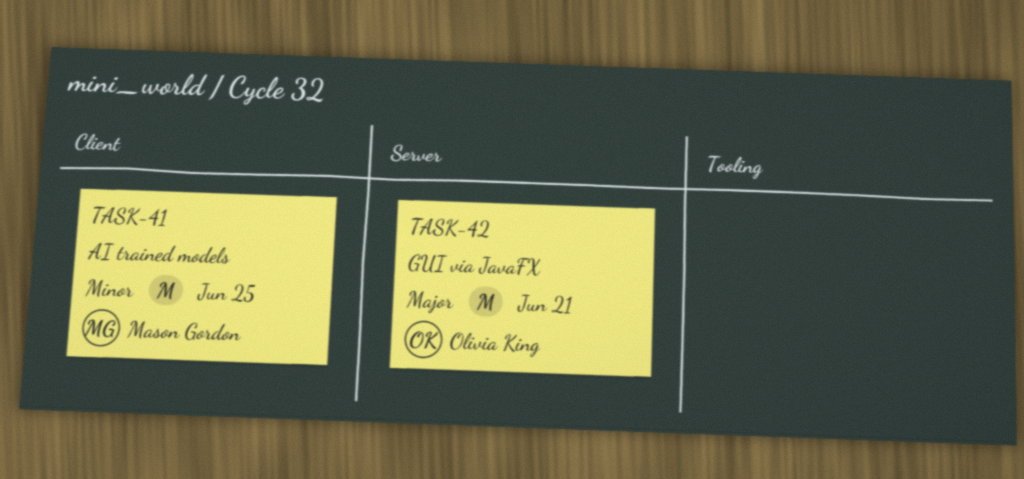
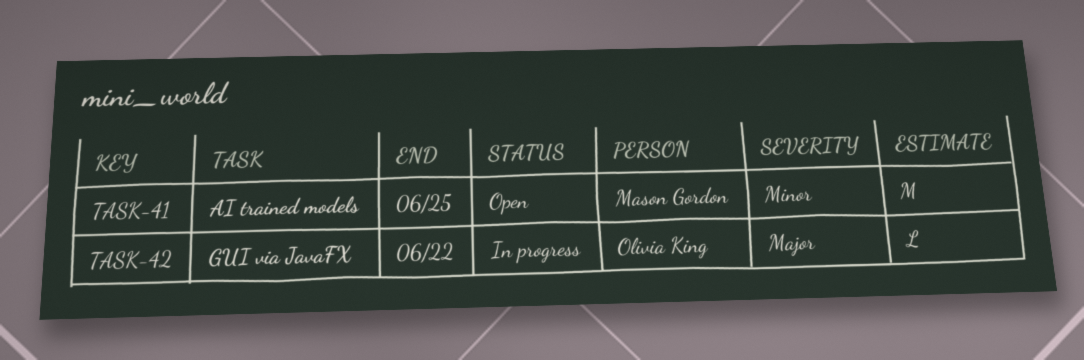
TASK-42, estimate: M -> L
TASK-42, due: Jun 21 -> Jun 22

